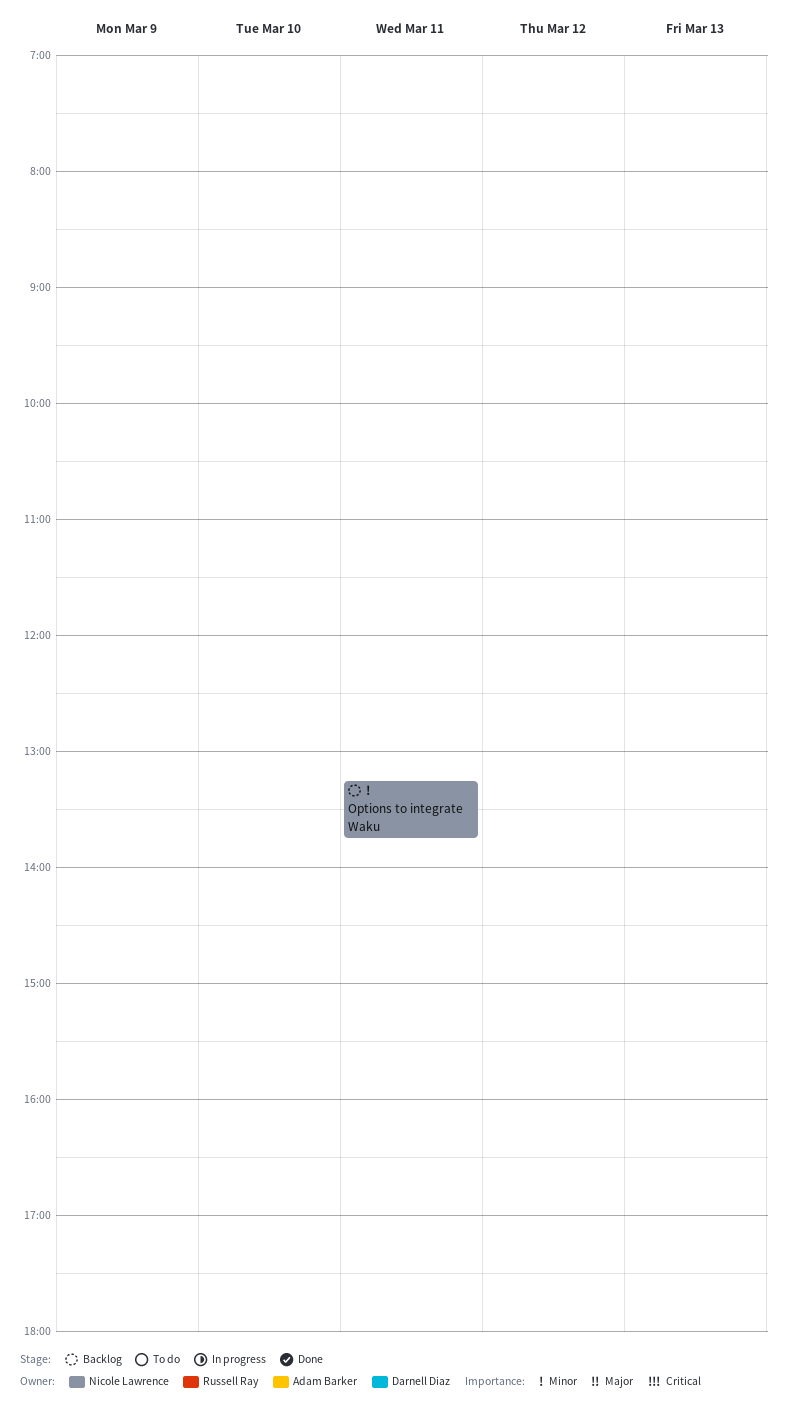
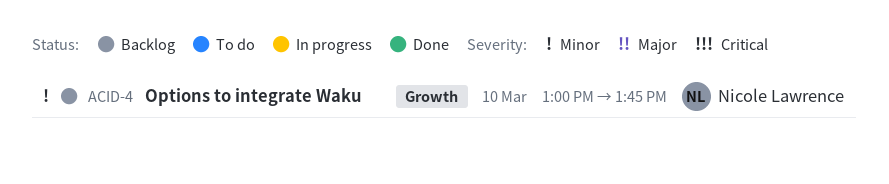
Options to integrate Waku, day: Mar 11 -> Mar 10
Options to integrate Waku, begins: 13:15 -> 13:00

